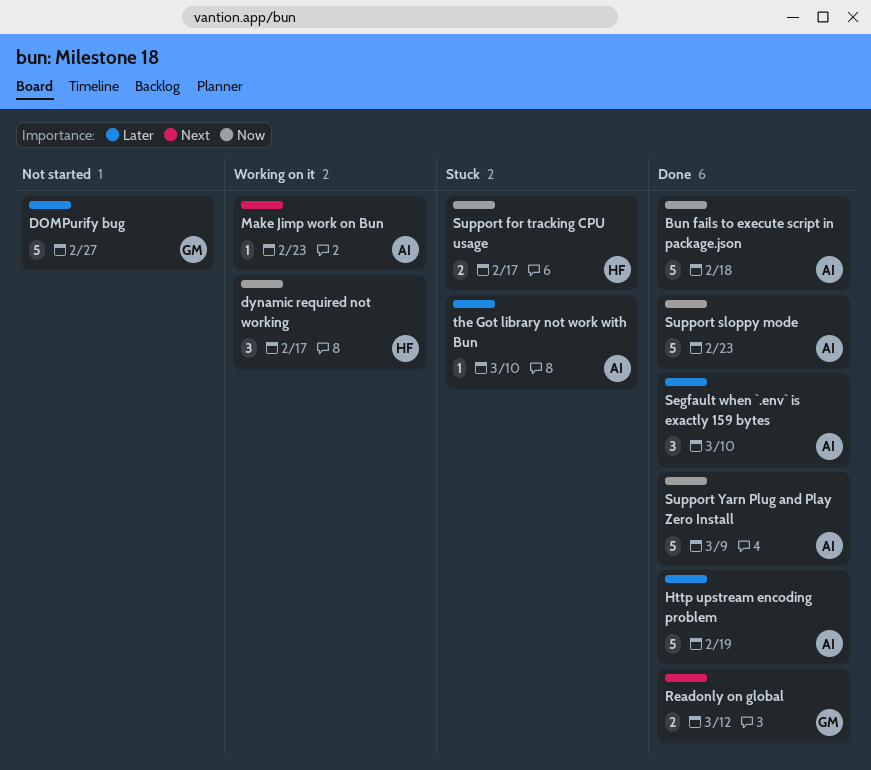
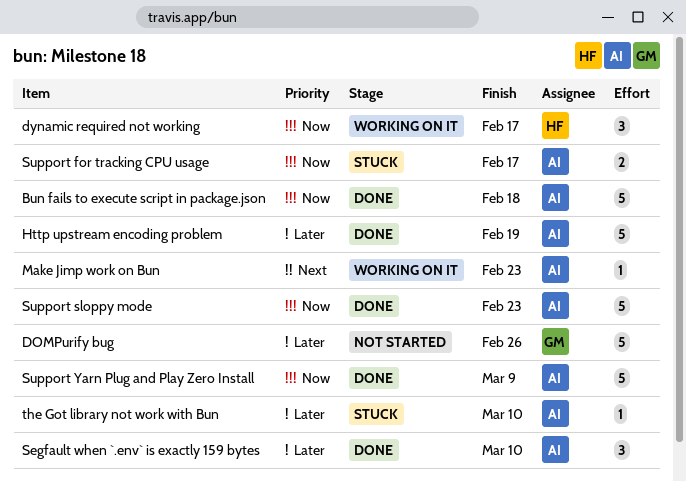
DOMPurify bug, due: Feb 27 -> Feb 26
Readonly on global: present -> none
Support for tracking CPU usage, owner: HF -> AI

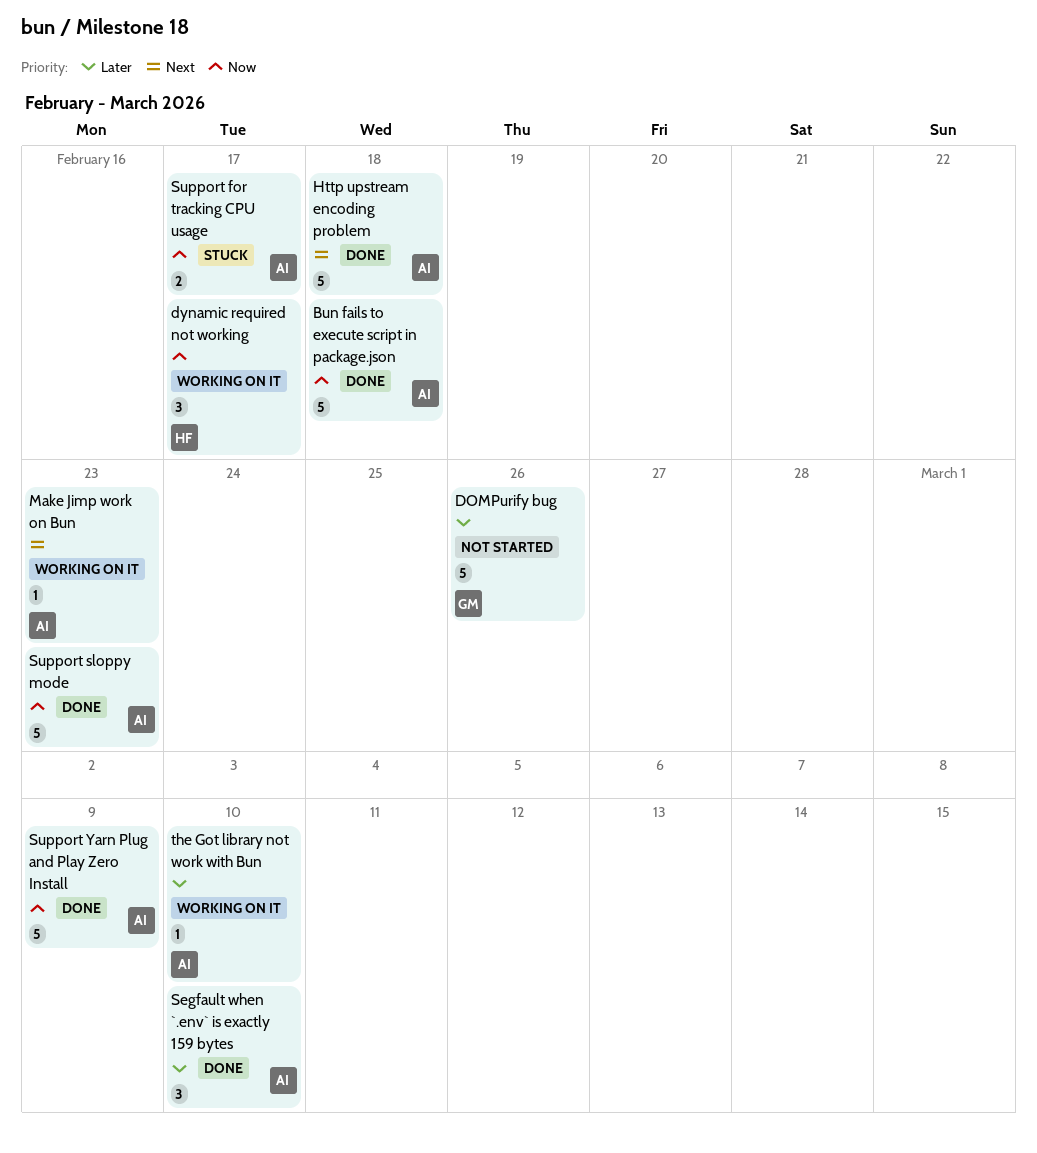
Http upstream encoding problem, priority: Later -> Next
Http upstream encoding problem, due: Feb 19 -> Feb 18
the Got library not work with Bun, status: Stuck -> Working on it

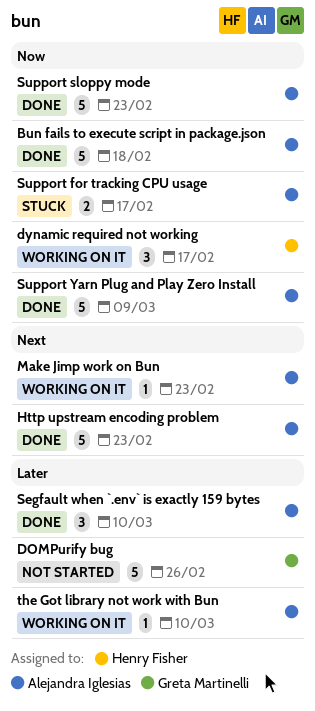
Http upstream encoding problem, due: Feb 18 -> Feb 23

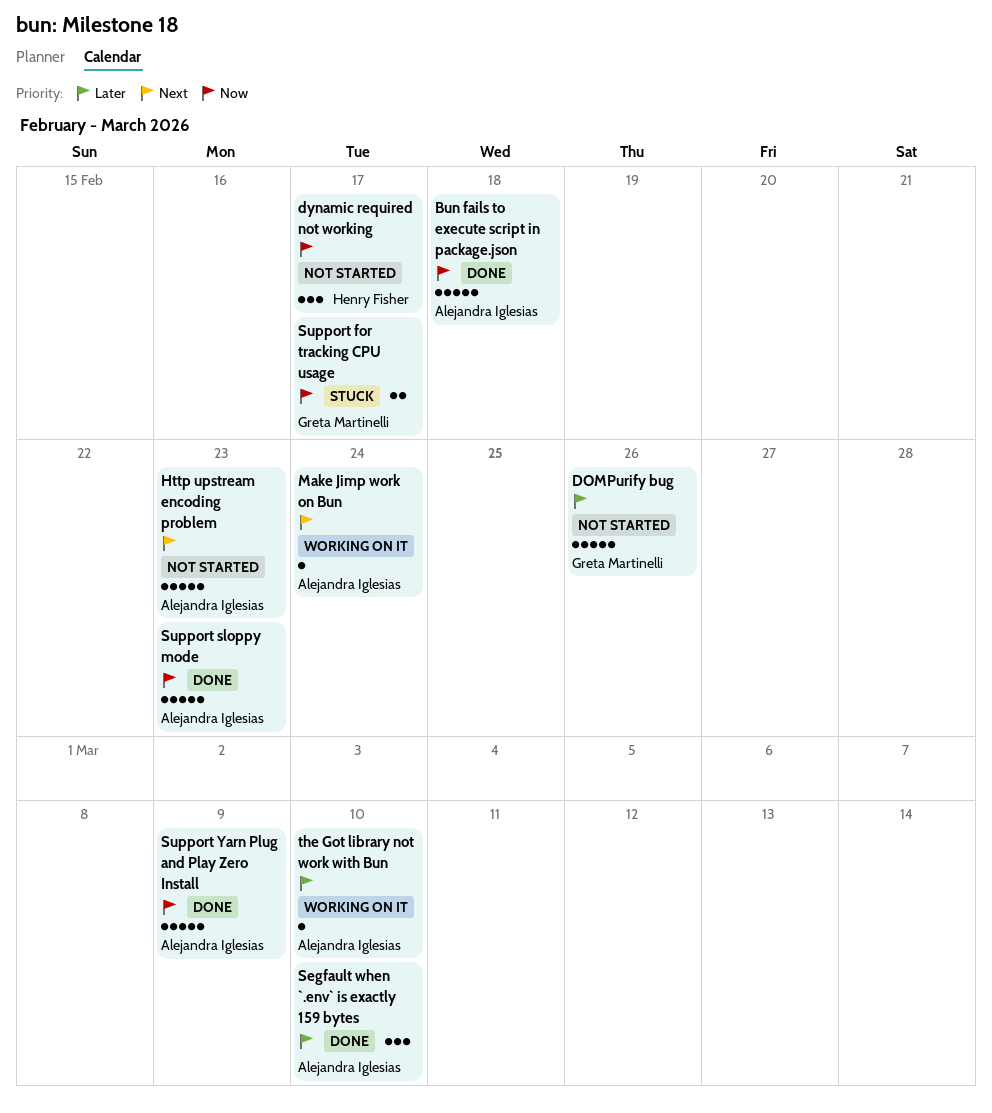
dynamic required not working, status: Working on it -> Not started
Http upstream encoding problem, status: Done -> Not started
Make Jimp work on Bun, due: Feb 23 -> Feb 24
Support for tracking CPU usage, owner: Alejandra Iglesias -> Greta Martinelli

